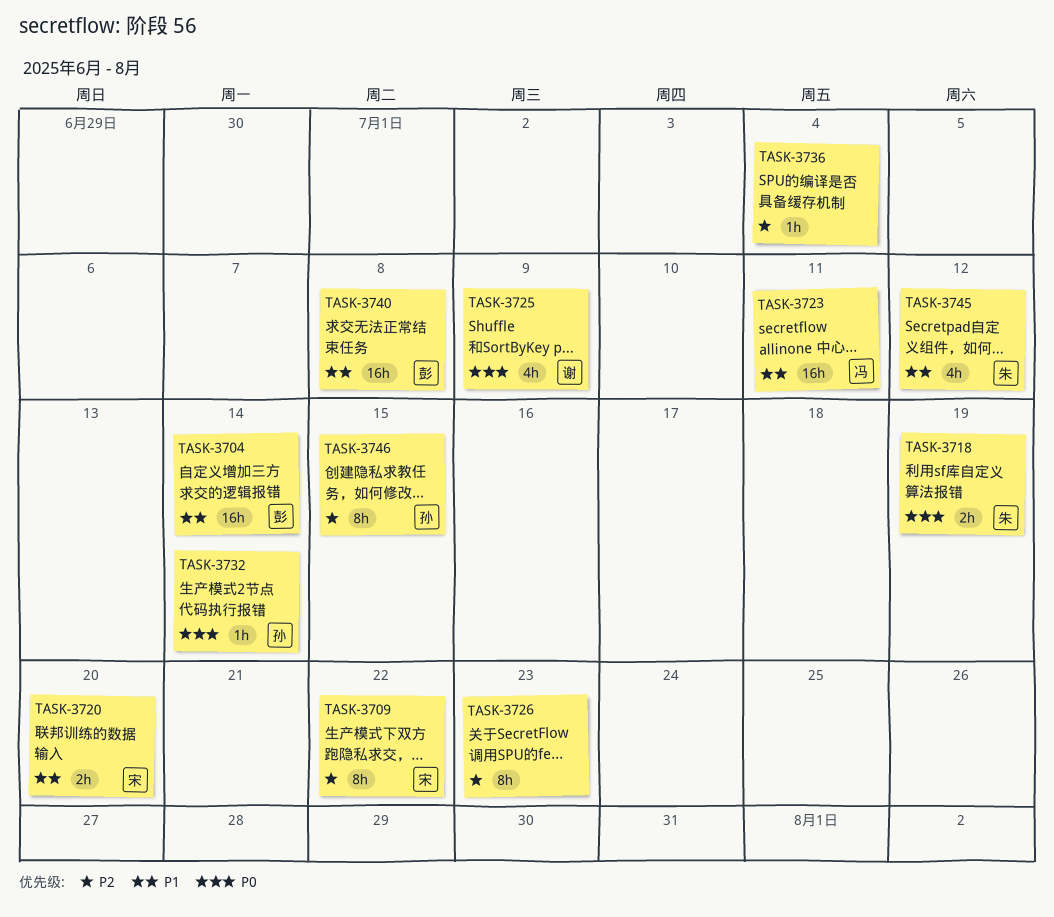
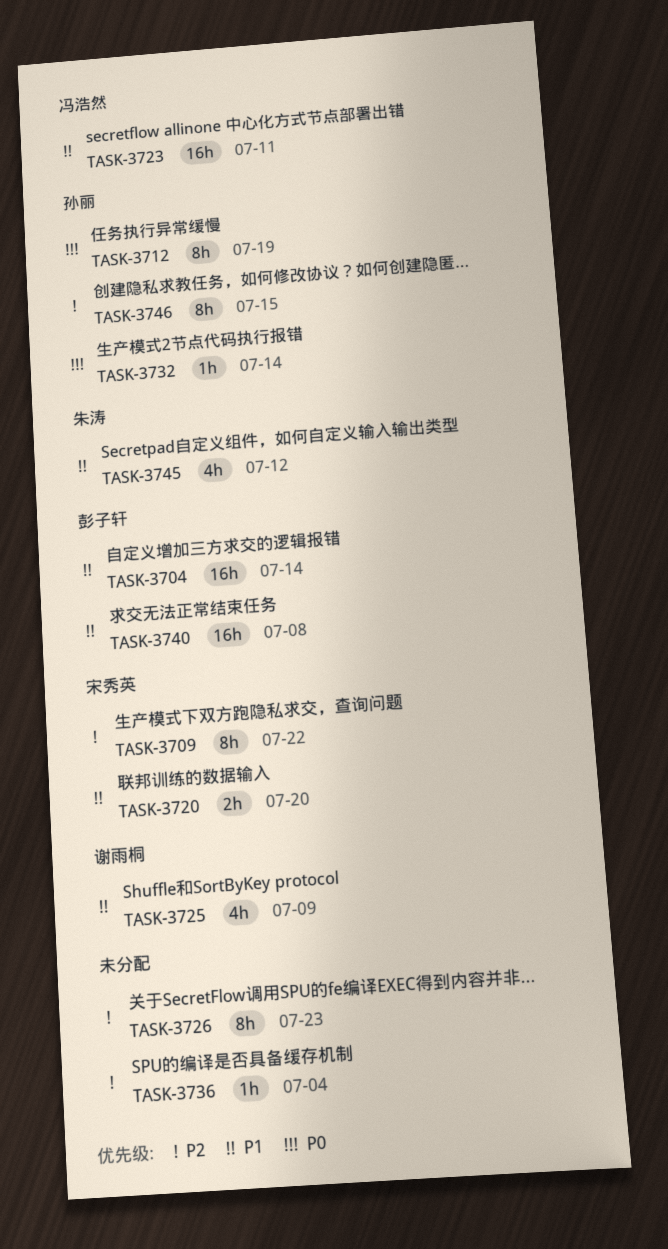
TASK-3712: none -> present
TASK-3718: present -> none
TASK-3725, priority: P0 -> P1

